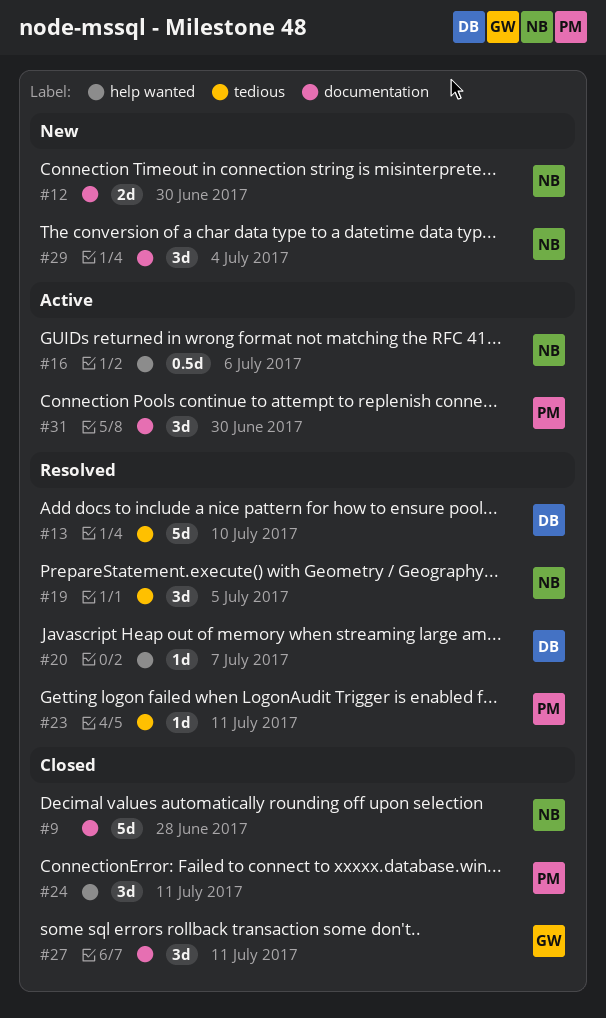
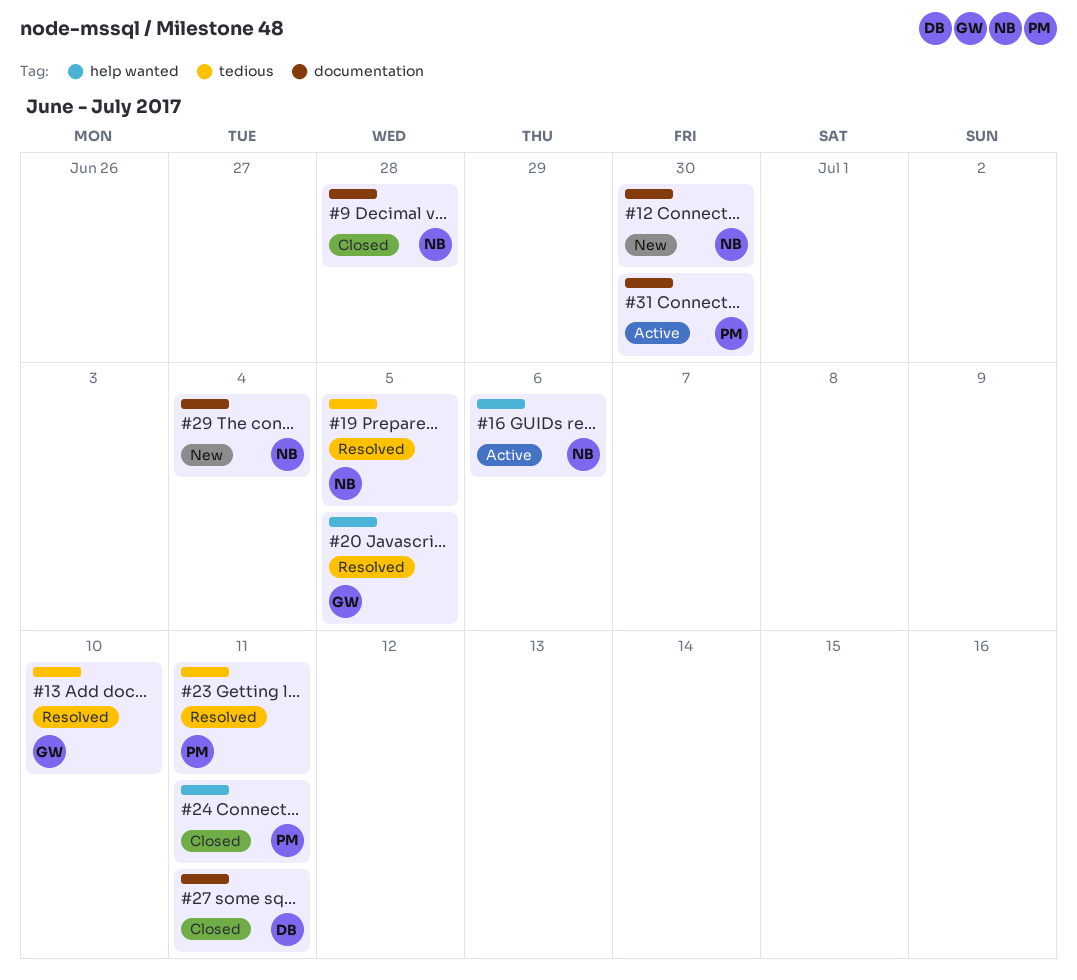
#13, owner: DB -> GW
#20, owner: DB -> GW
#20, due: Jul 7 -> Jul 5
#27, owner: GW -> DB

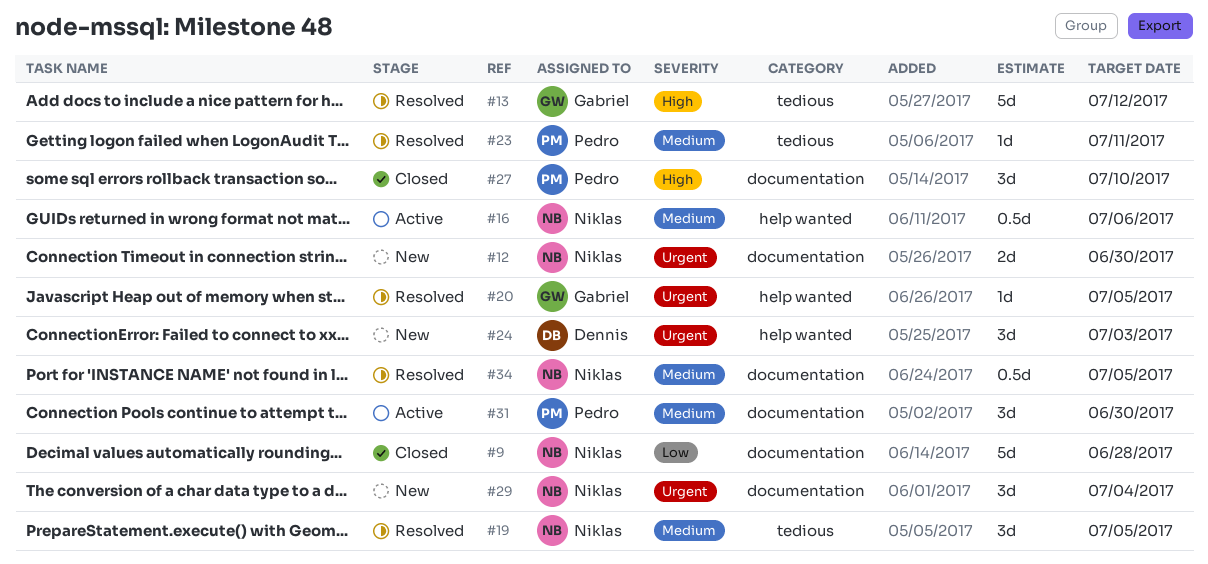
#13, due: Jul 10 -> Jul 12
#24, status: Closed -> New
#24, owner: Pedro -> Dennis
#24, due: Jul 11 -> Jul 3
#27, owner: Dennis -> Pedro
#27, due: Jul 11 -> Jul 10
#34: none -> present

